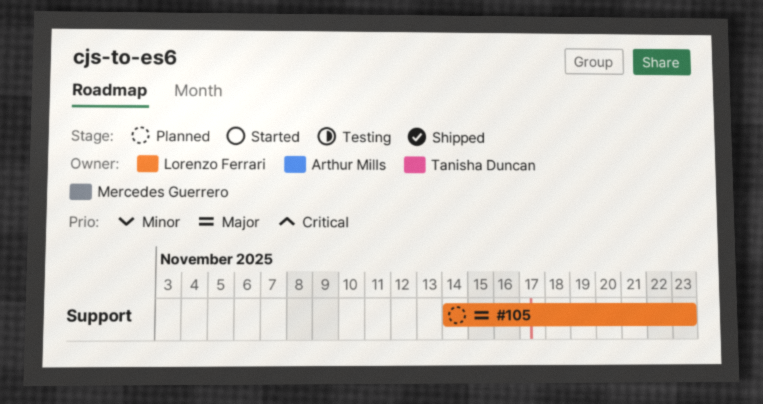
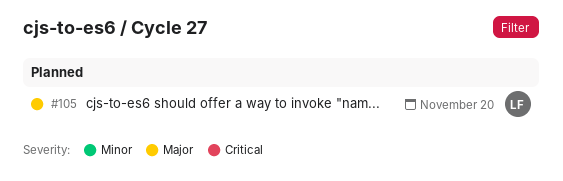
#105, due: Nov 23 -> Nov 20

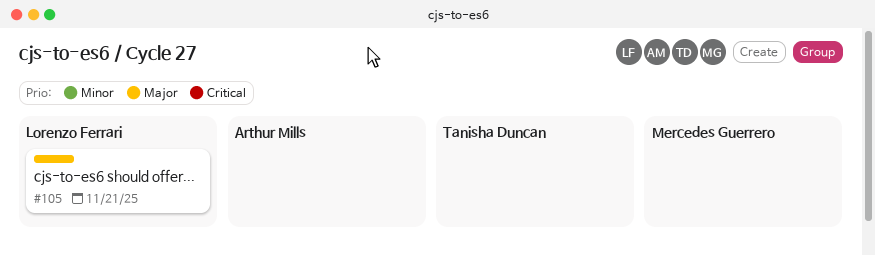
#105, due: Nov 20 -> Nov 21

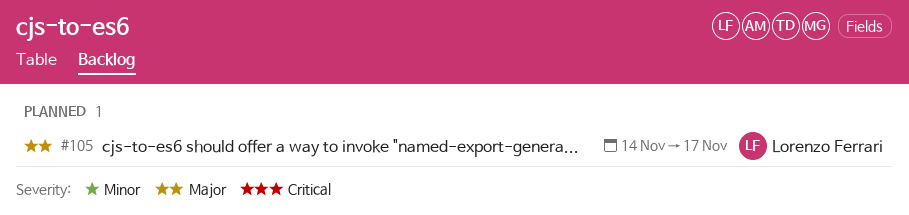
#105, due: Nov 21 -> Nov 17

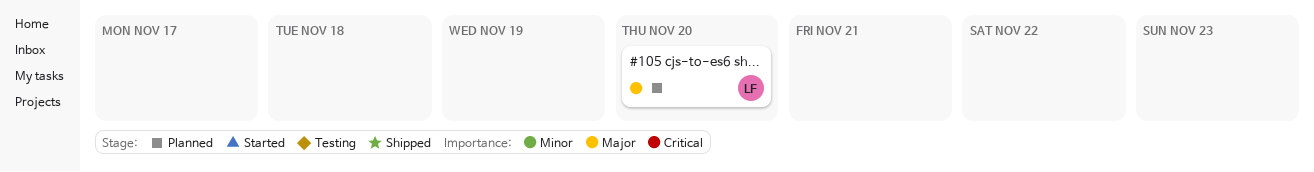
#105, due: Nov 17 -> Nov 20

